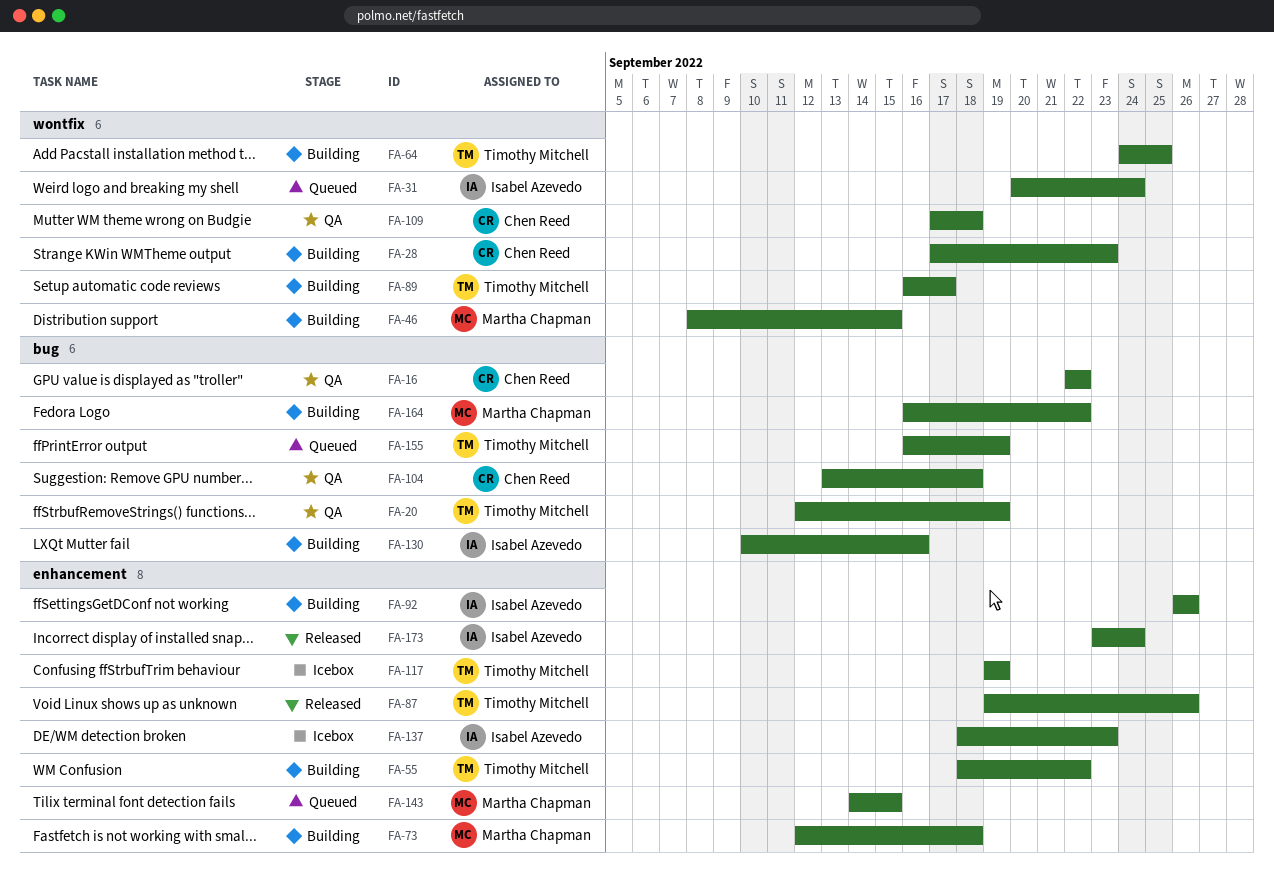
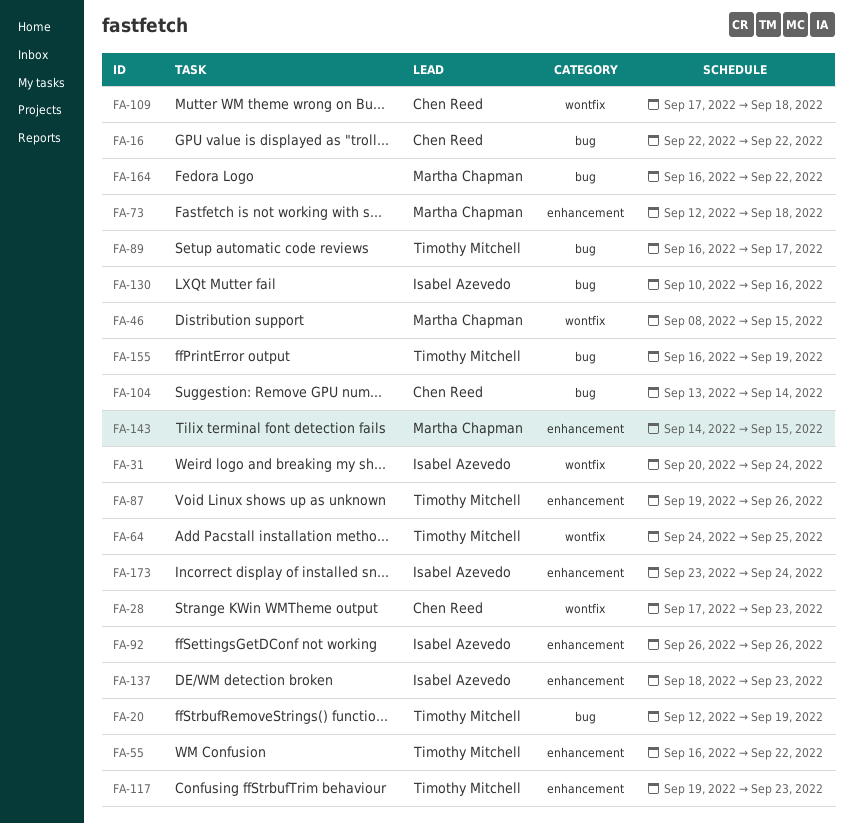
FA-55, start: Sep 18 -> Sep 16
FA-89, label: wontfix -> bug
FA-104, due: Sep 18 -> Sep 14
FA-117, due: Sep 19 -> Sep 23

